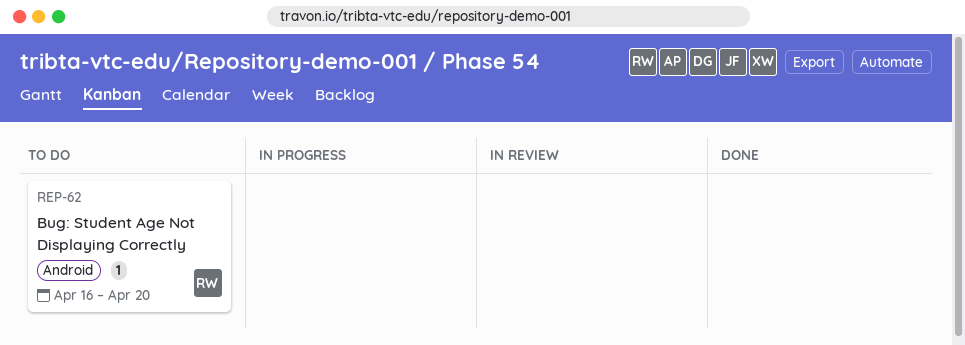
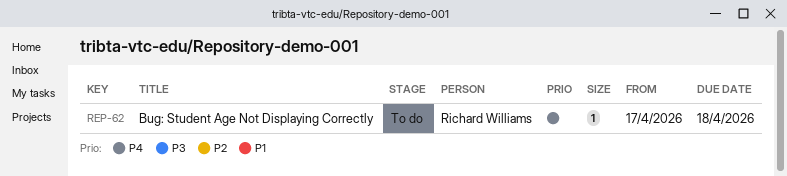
REP-62, start: Apr 16 -> Apr 17
REP-62, due: Apr 20 -> Apr 18

